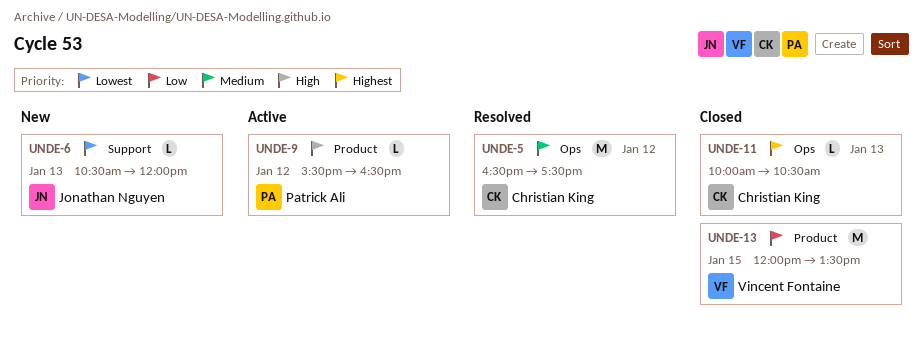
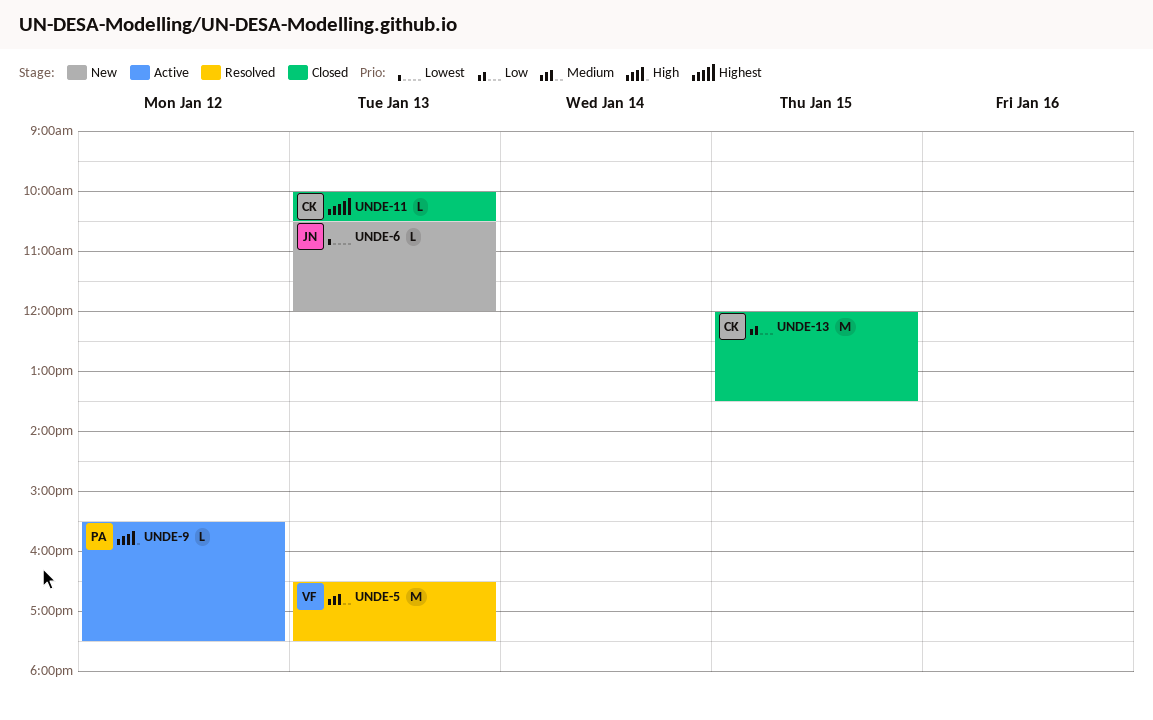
UNDE-5, owner: Christian King -> Vincent Fontaine
UNDE-5, day: Jan 12 -> Jan 13
UNDE-9, ends: 16:30 -> 17:30
UNDE-13, owner: Vincent Fontaine -> Christian King

